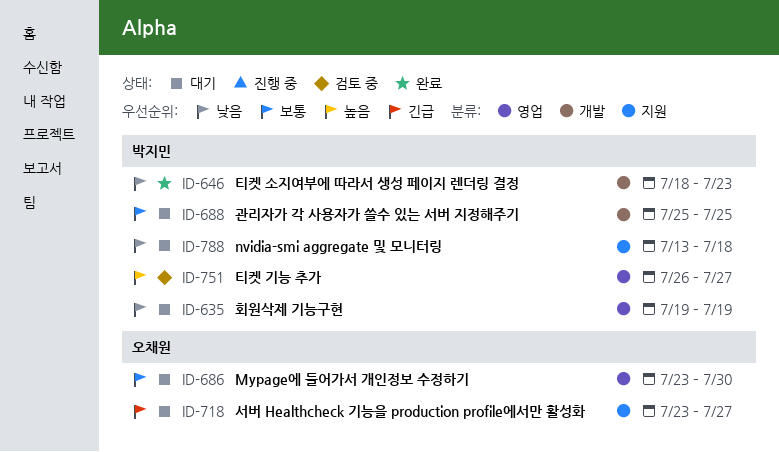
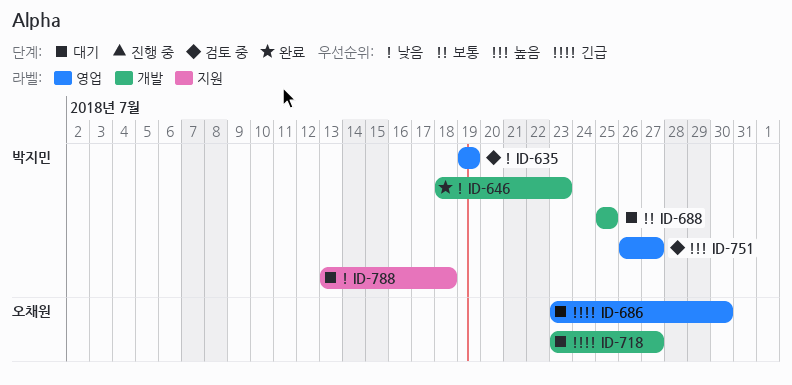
ID-635, status: 대기 -> 검토 중
ID-686, priority: 보통 -> 긴급
ID-718, label: 지원 -> 개발

